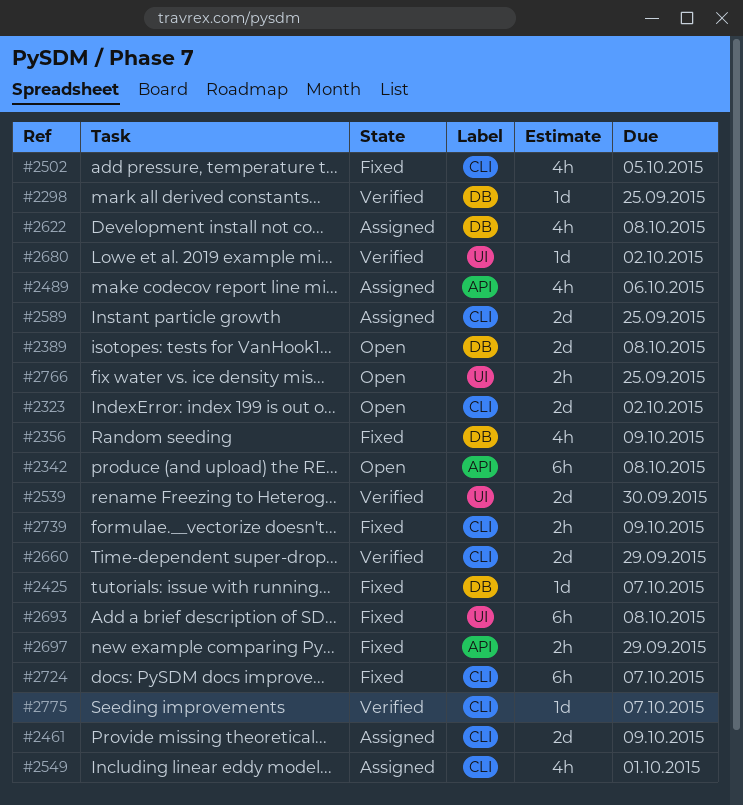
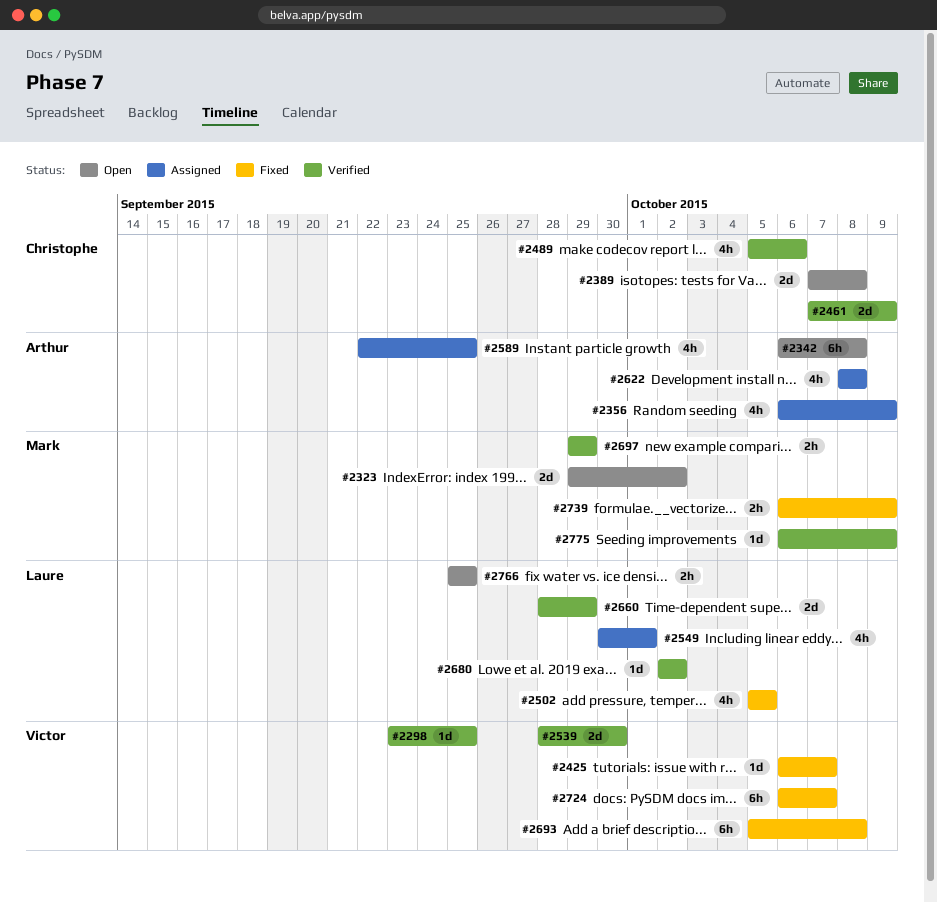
#2356, status: Fixed -> Assigned
#2461, status: Assigned -> Verified
#2489, status: Assigned -> Verified
#2589, estimate: 2d -> 4h
#2697, status: Fixed -> Verified
#2775, due: Oct 7 -> Oct 9

